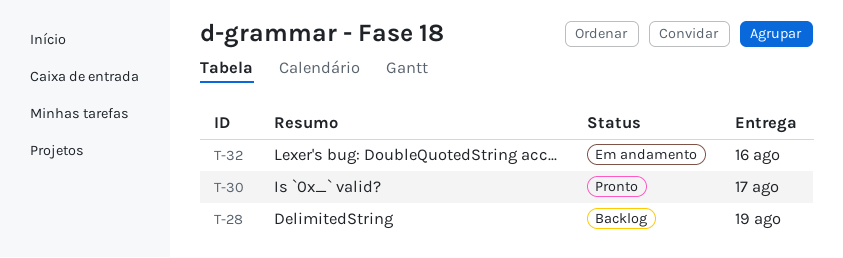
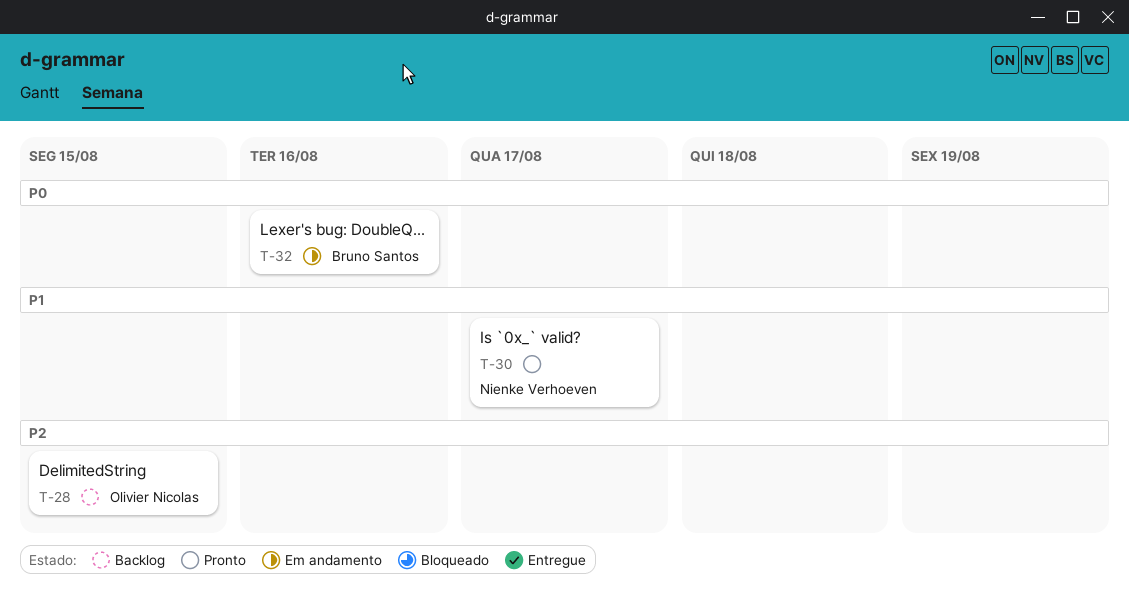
T-28, due: Aug 19 -> Aug 15

